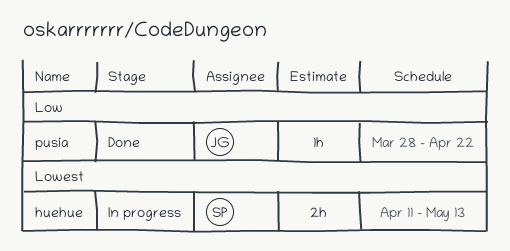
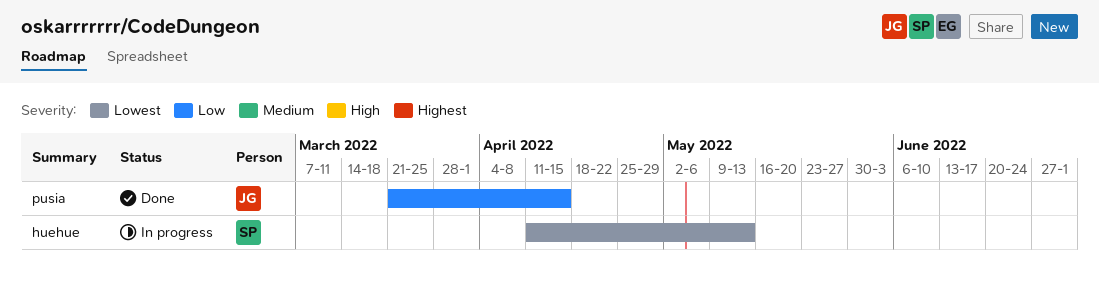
pusia, start: Mar 28 -> Mar 21
pusia, due: Apr 22 -> Apr 15

